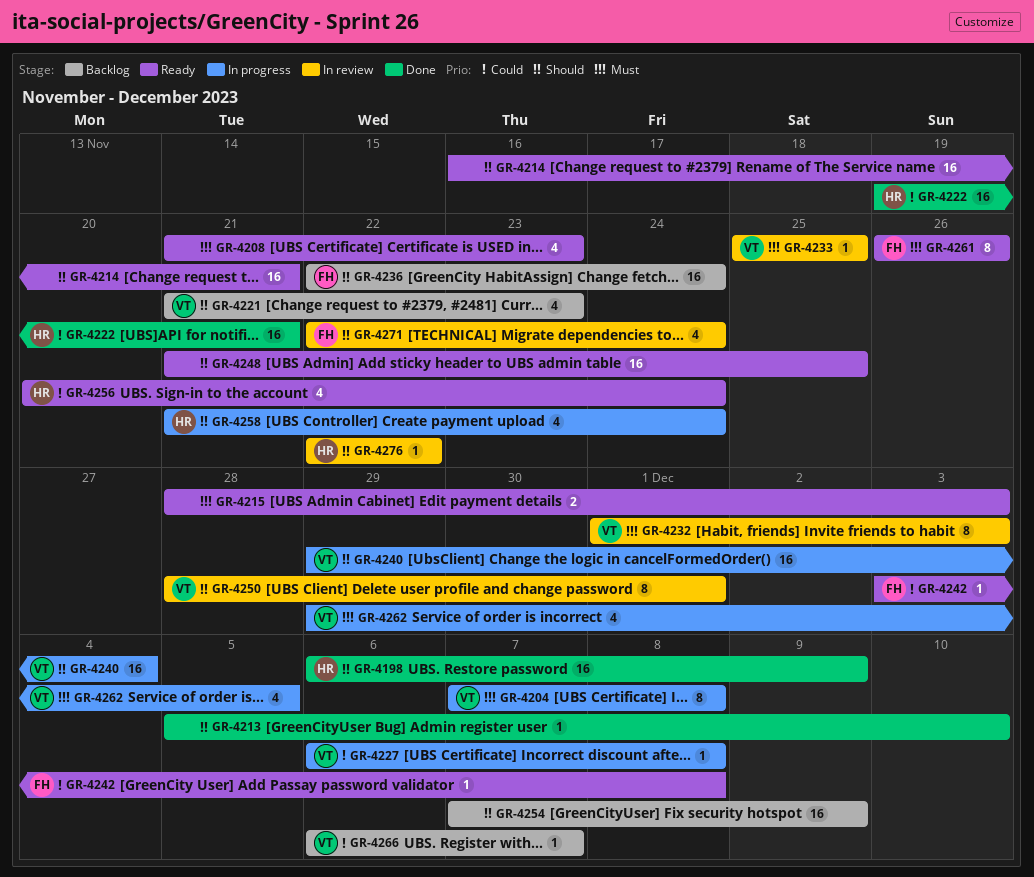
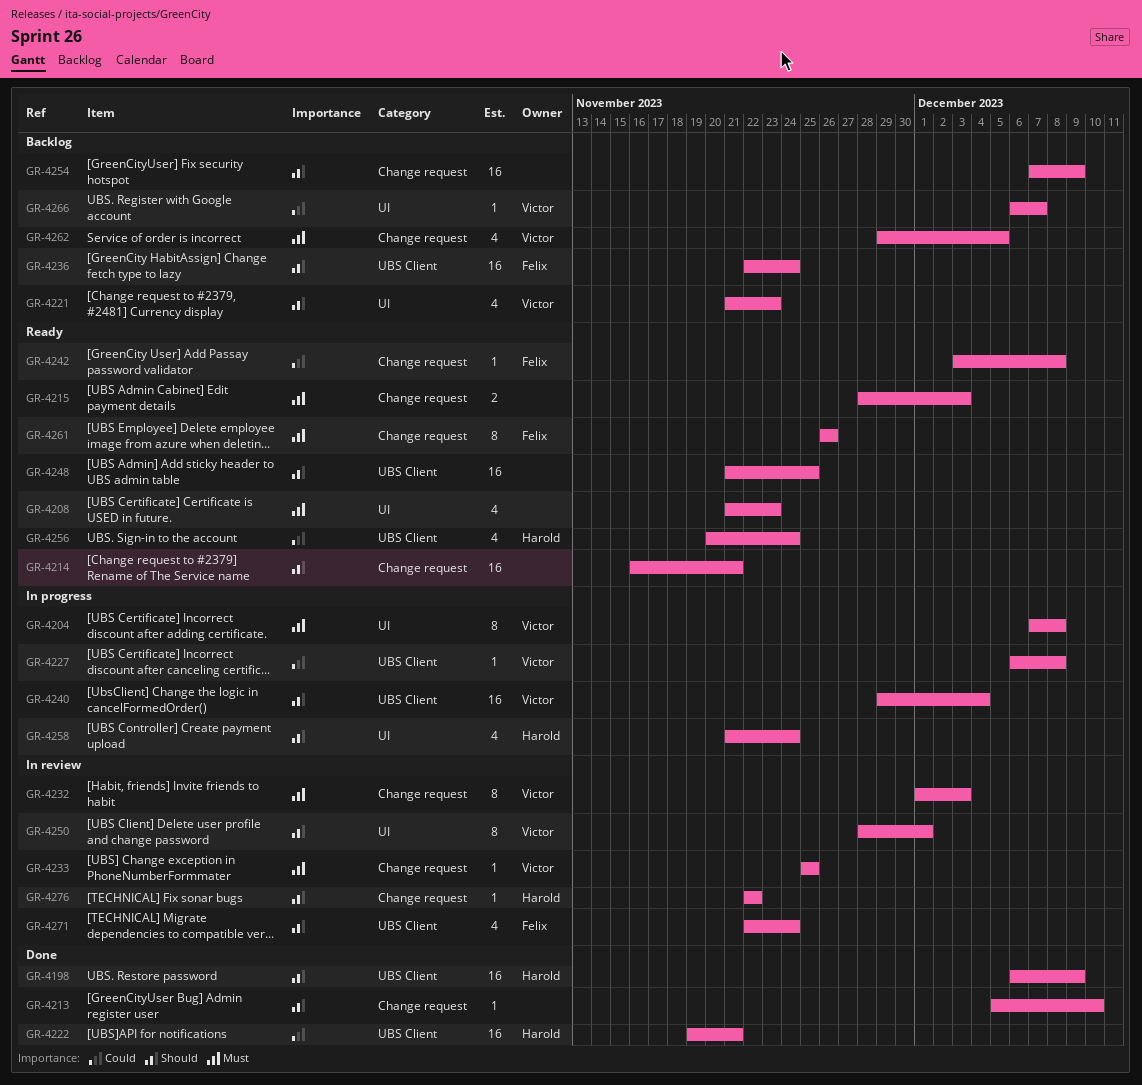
GR-4262, status: In progress -> Backlog

